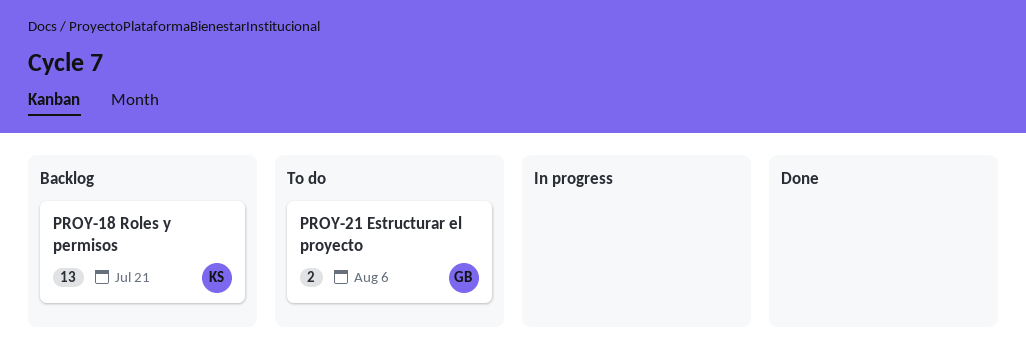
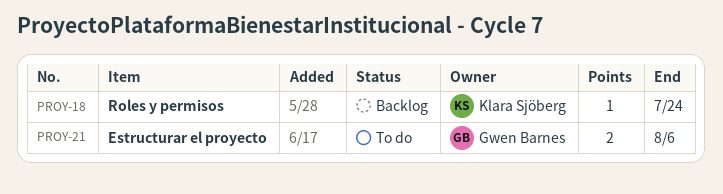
PROY-18, estimate: 13 -> 1
PROY-18, due: Jul 21 -> Jul 24

